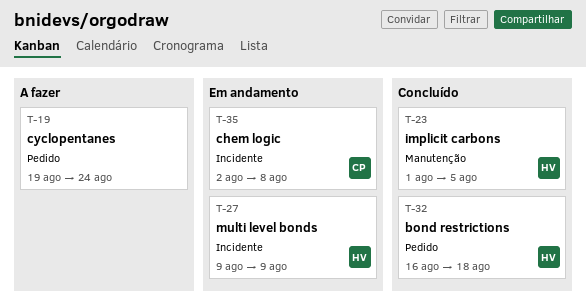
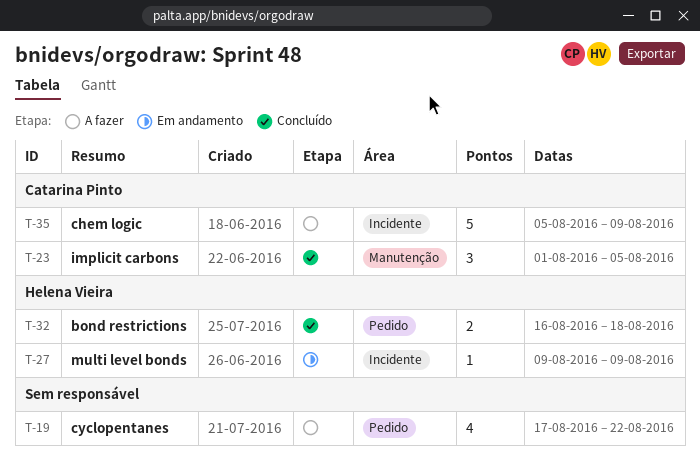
T-19, start: Aug 19 -> Aug 17
T-19, due: Aug 24 -> Aug 22
T-23, owner: Helena Vieira -> Catarina Pinto
T-35, status: Em andamento -> A fazer
T-35, start: Aug 2 -> Aug 5
T-35, due: Aug 8 -> Aug 9

